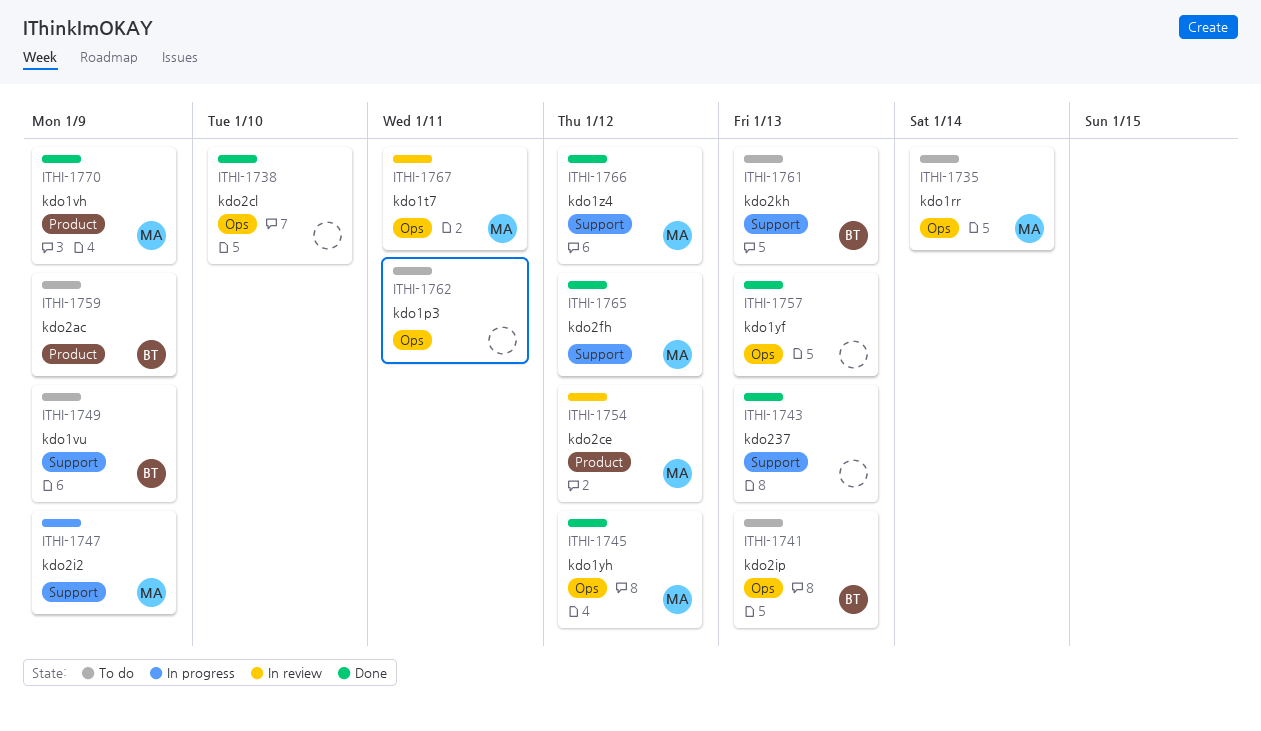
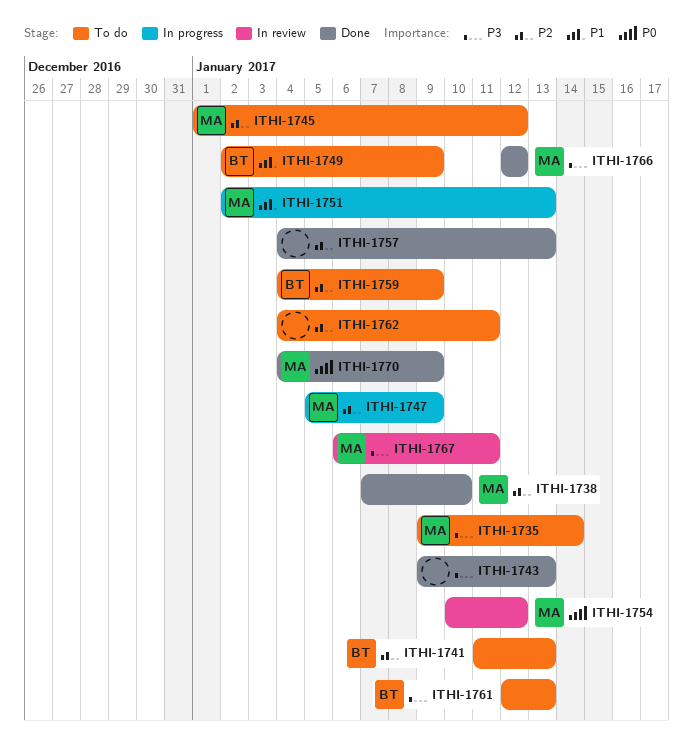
ITHI-1738, owner: none -> MA
ITHI-1745, status: Done -> To do
ITHI-1751: none -> present
ITHI-1765: present -> none

